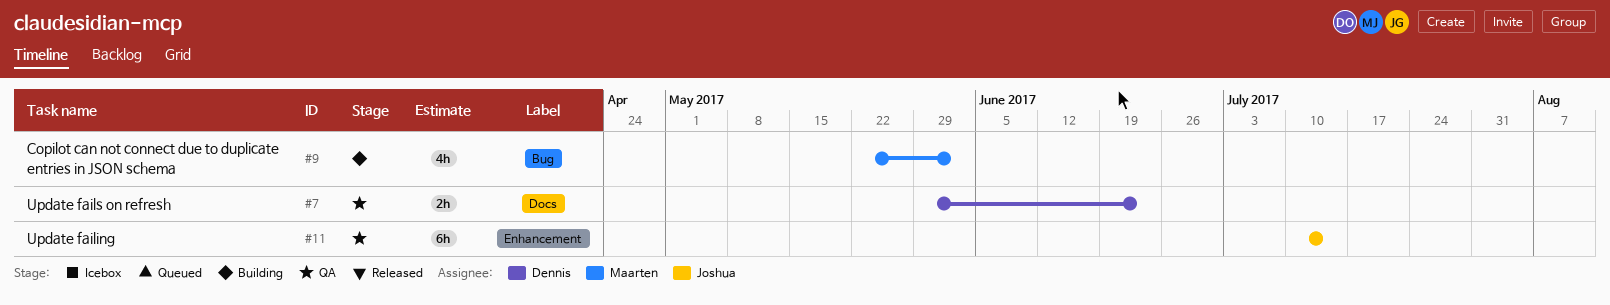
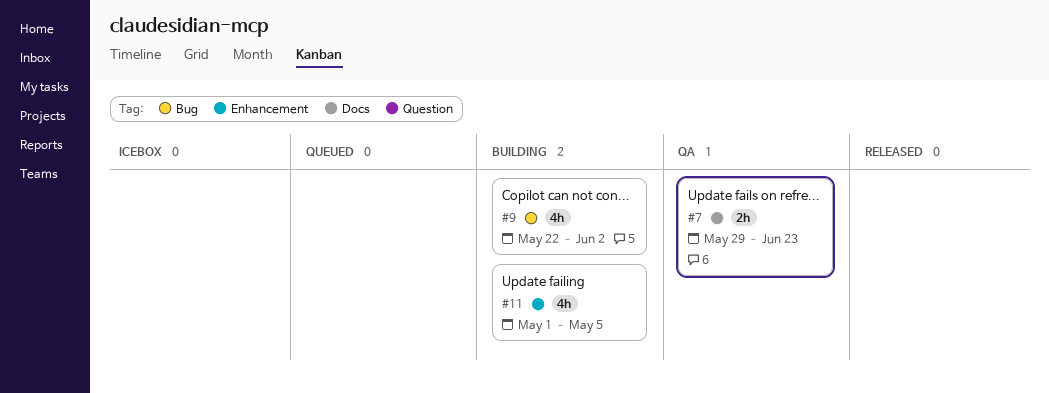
#11, status: QA -> Building
#11, estimate: 6h -> 4h
#11, start: Jul 10 -> May 1
#11, due: Jul 14 -> May 5

